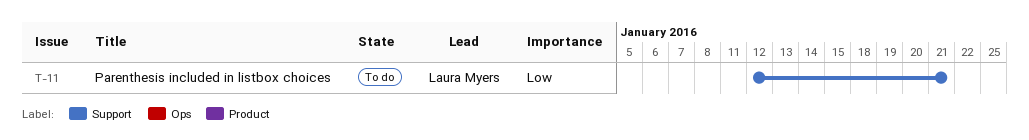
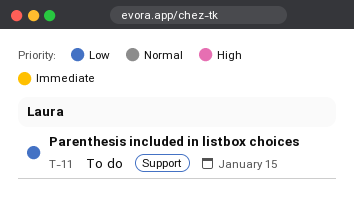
T-11, due: Jan 21 -> Jan 15

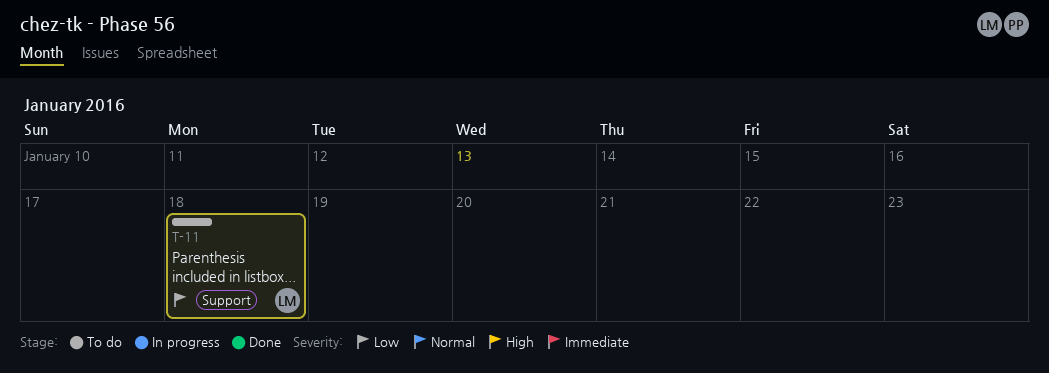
T-11, due: Jan 15 -> Jan 18

